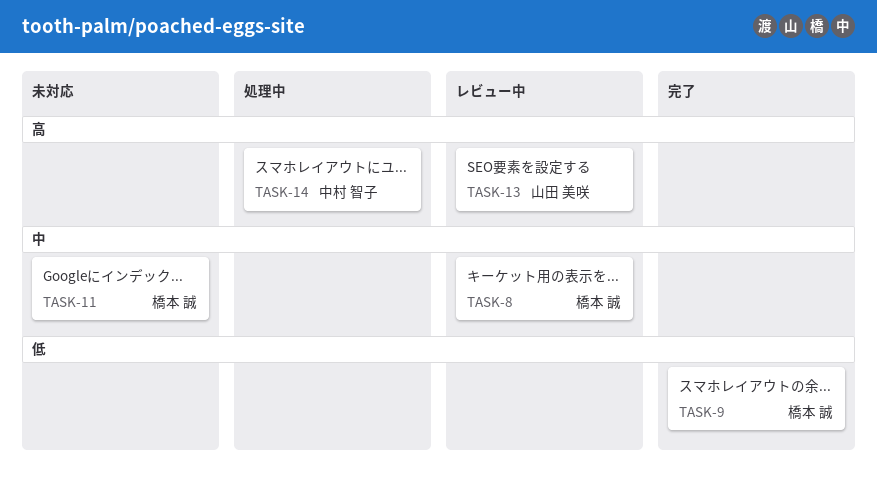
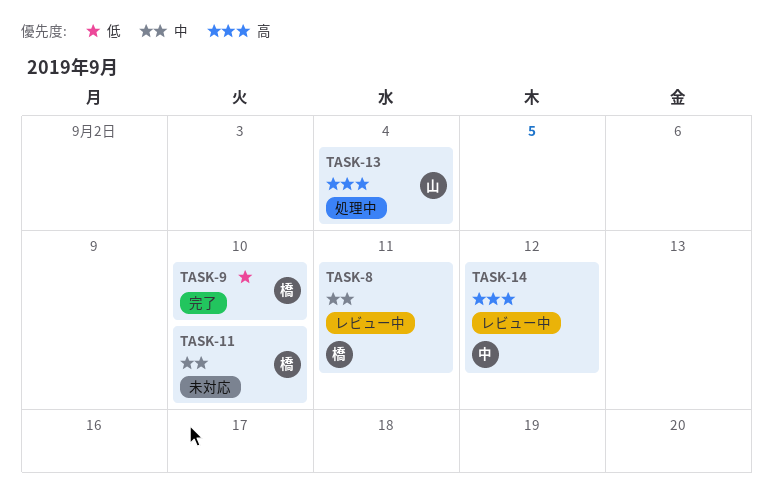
TASK-13, status: レビュー中 -> 処理中
TASK-14, status: 処理中 -> レビュー中

